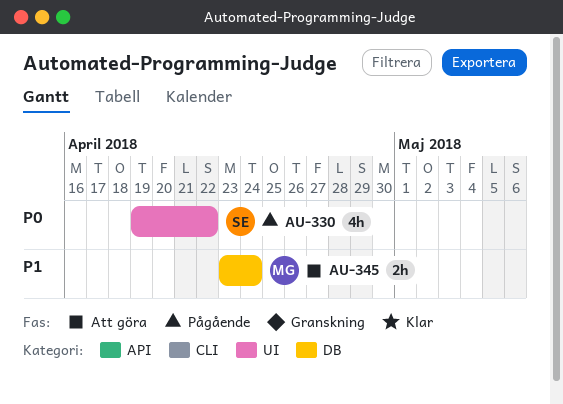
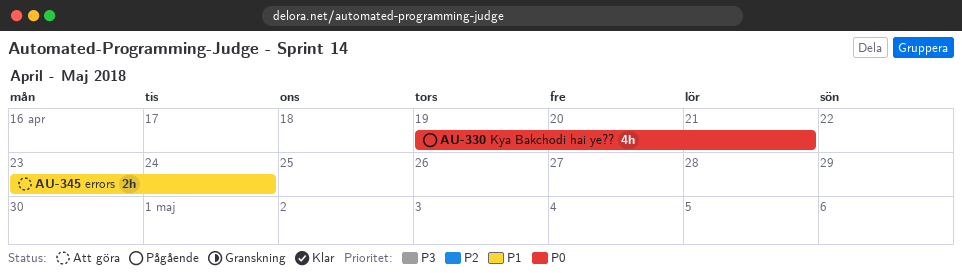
AU-330, due: Apr 22 -> Apr 21

